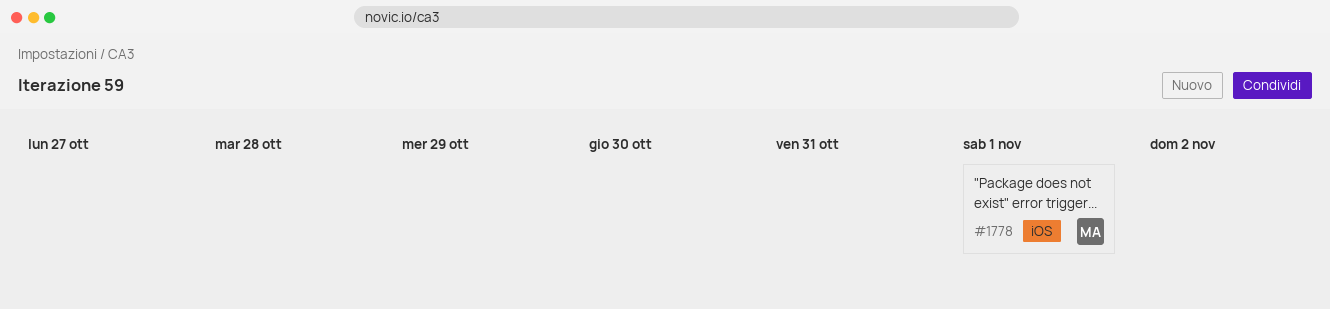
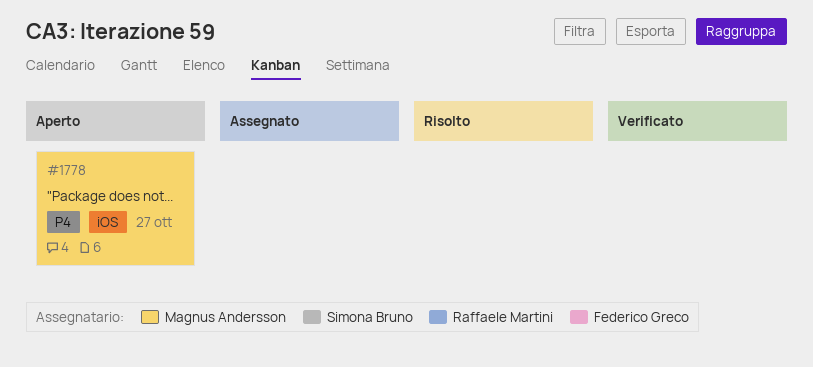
#1778, due: Nov 1 -> Oct 27

